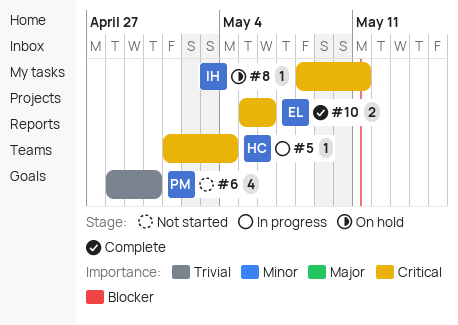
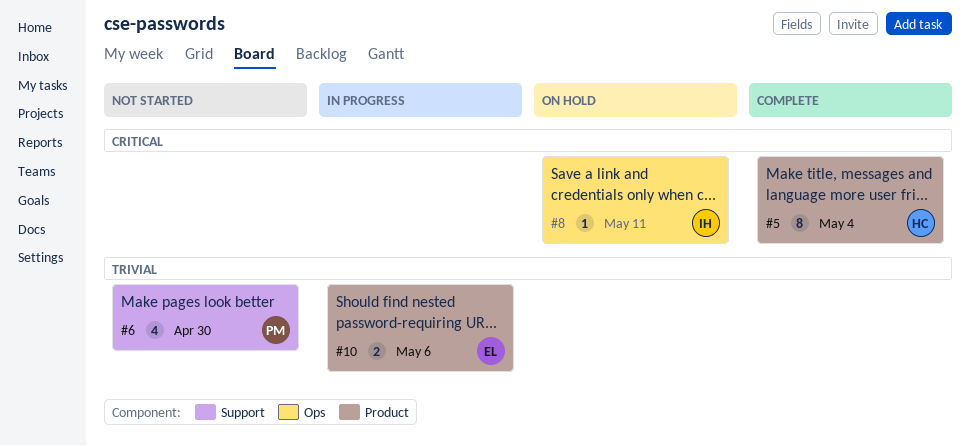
#5, status: In progress -> Complete
#5, estimate: 1 -> 8
#10, status: Complete -> In progress
#10, priority: Critical -> Trivial

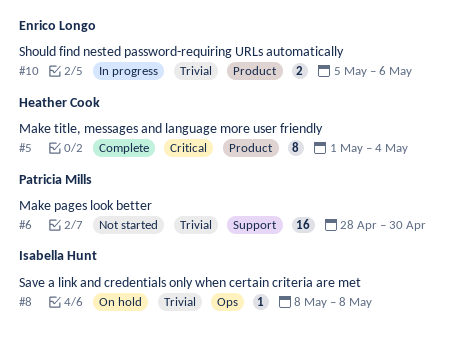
#6, estimate: 4 -> 16
#8, priority: Critical -> Trivial
#8, due: May 11 -> May 8

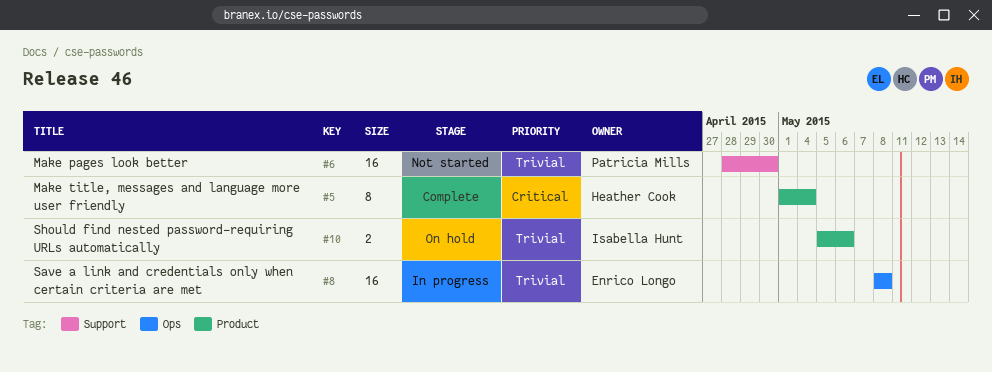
#8, status: On hold -> In progress
#8, owner: Isabella Hunt -> Enrico Longo
#8, estimate: 1 -> 16
#10, status: In progress -> On hold
#10, owner: Enrico Longo -> Isabella Hunt

